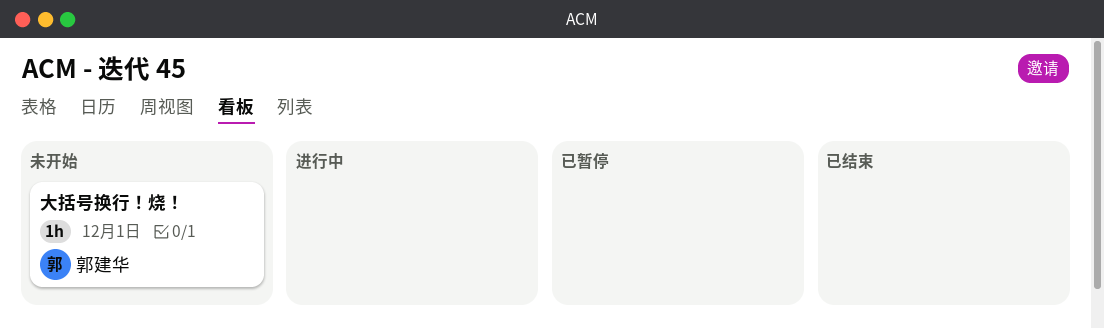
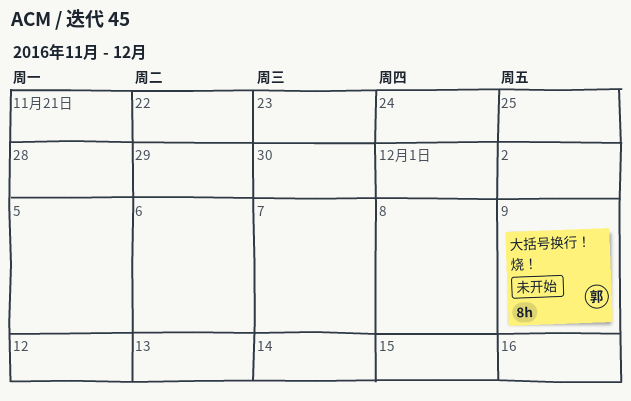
大括号换行！烧！, estimate: 1h -> 8h
大括号换行！烧！, due: Dec 1 -> Dec 9

